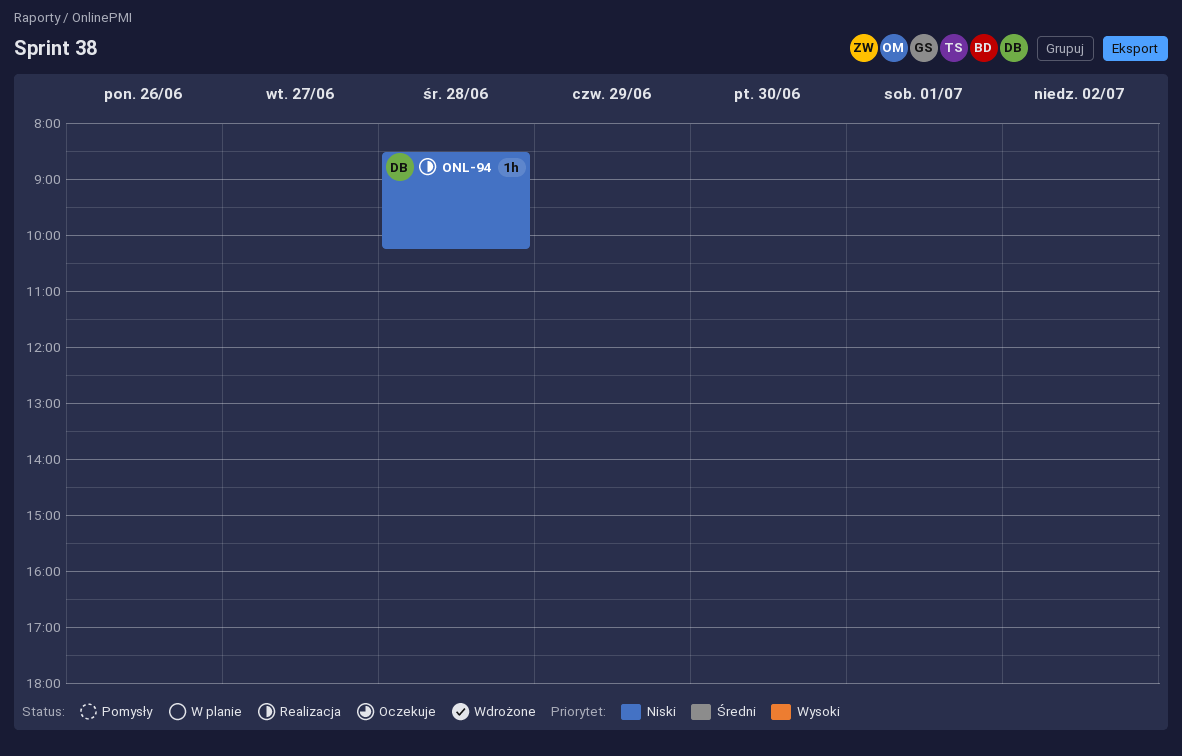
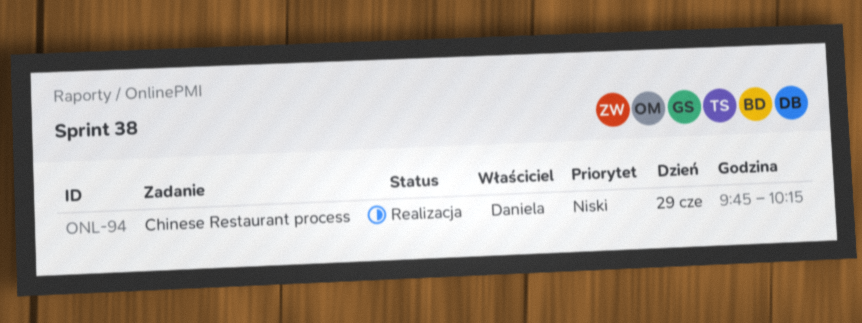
ONL-94, day: Jun 28 -> Jun 29
ONL-94, begins: 08:30 -> 09:45

